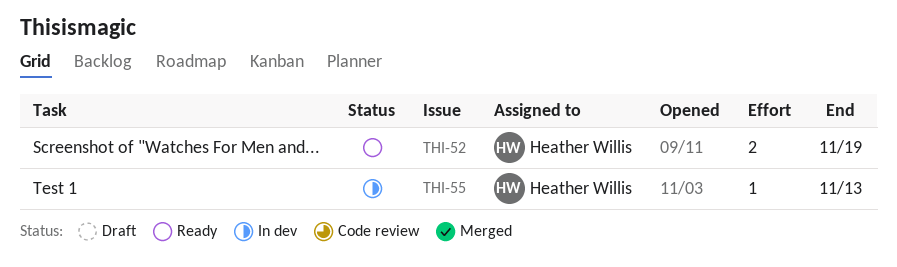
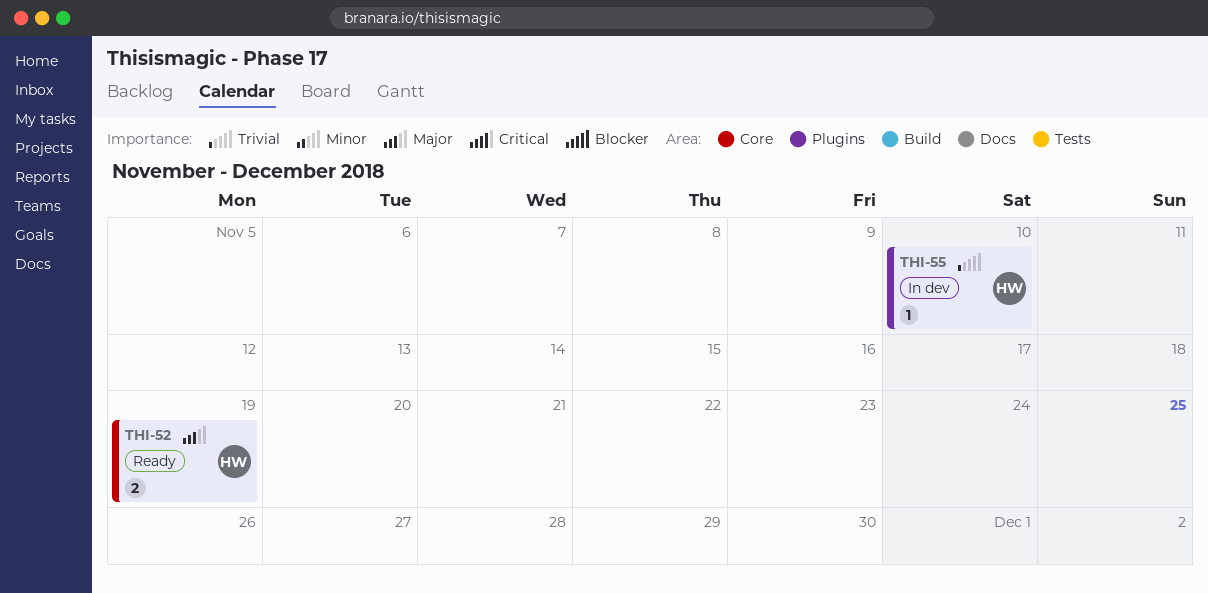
THI-55, due: Nov 13 -> Nov 10

